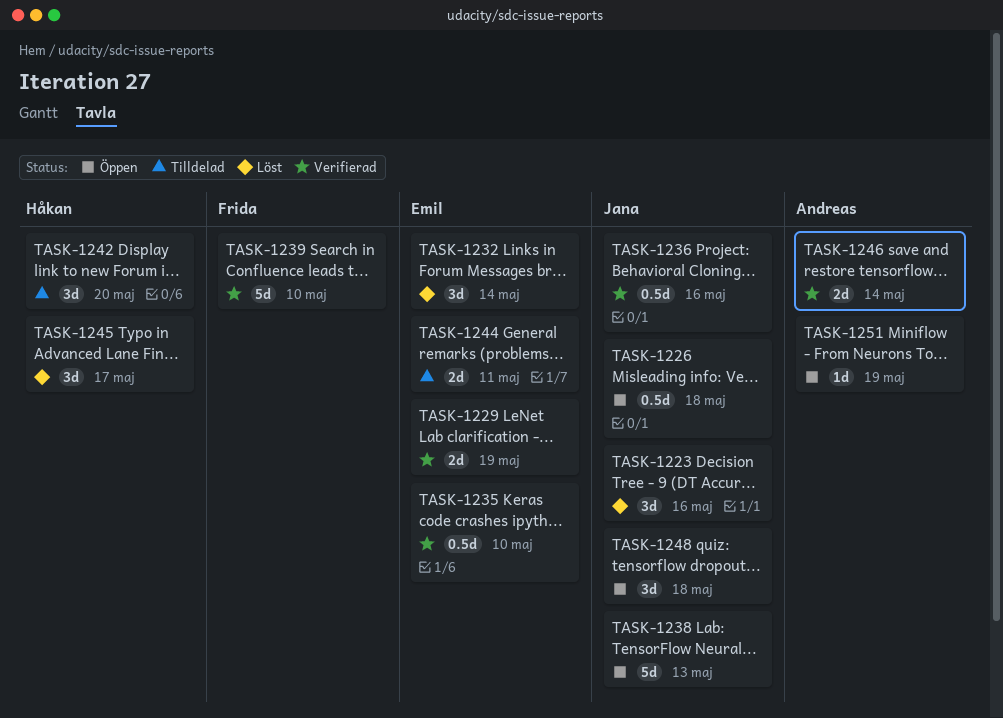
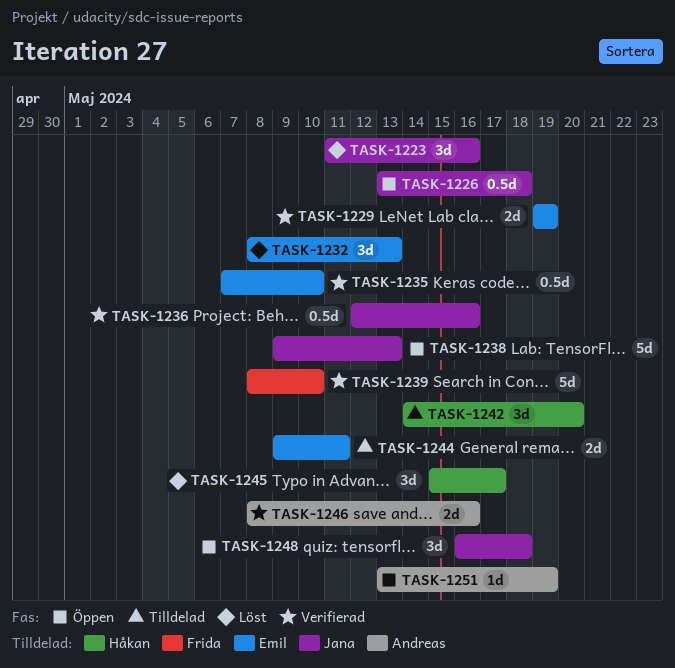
TASK-1232, due: May 14 -> May 13
TASK-1246, due: May 14 -> May 16

